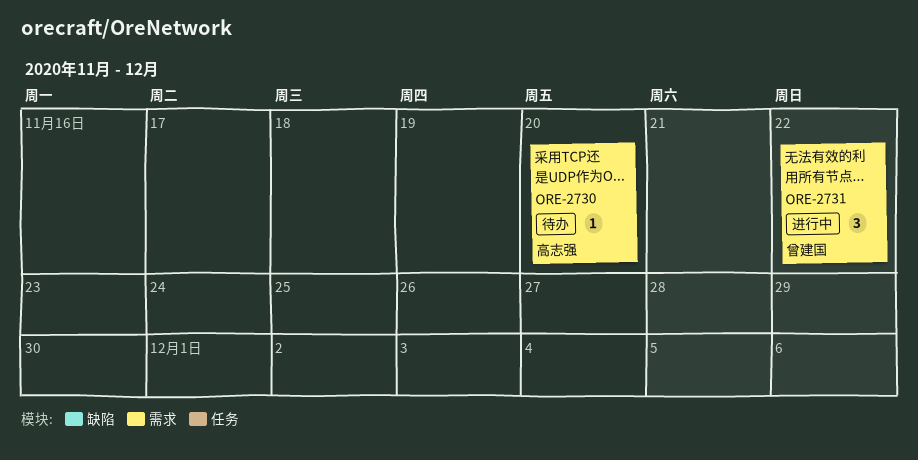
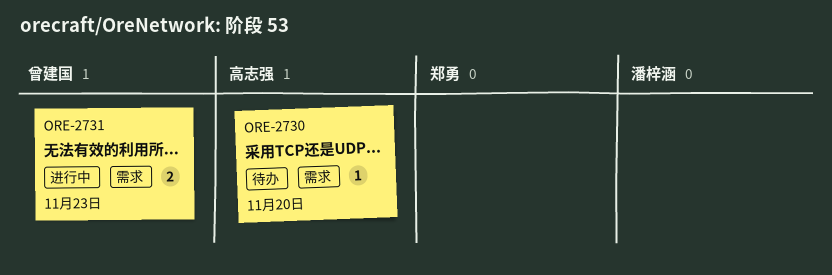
ORE-2731, estimate: 3 -> 2
ORE-2731, due: Nov 22 -> Nov 23

